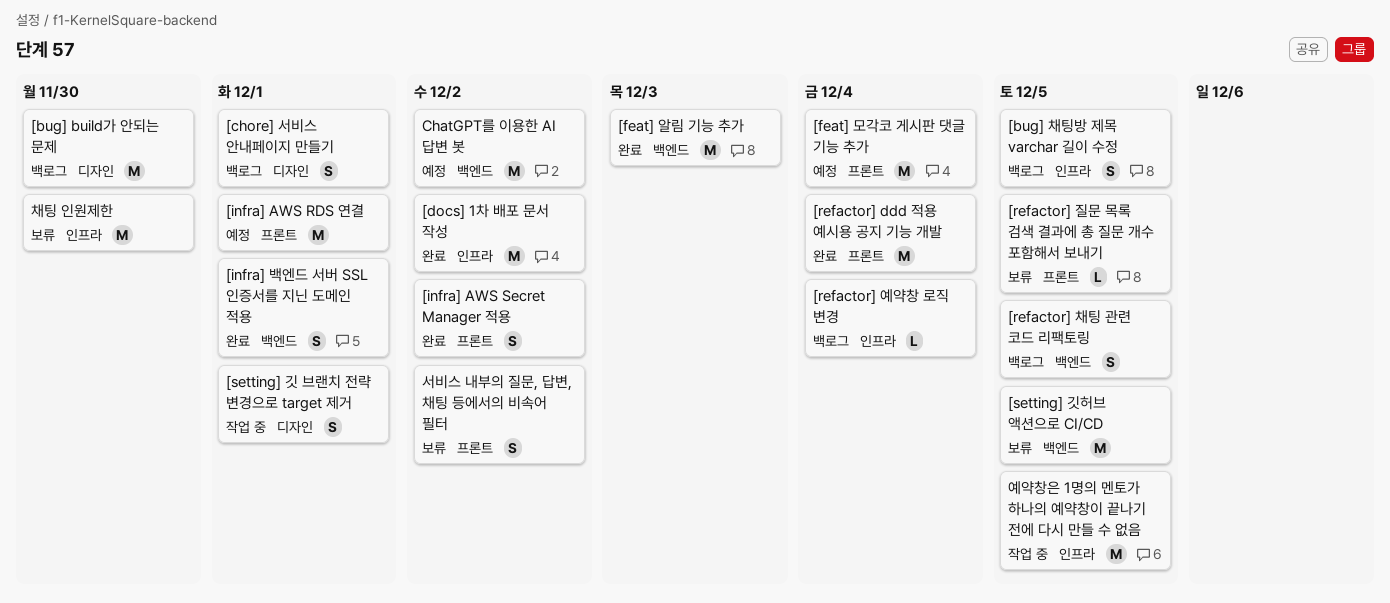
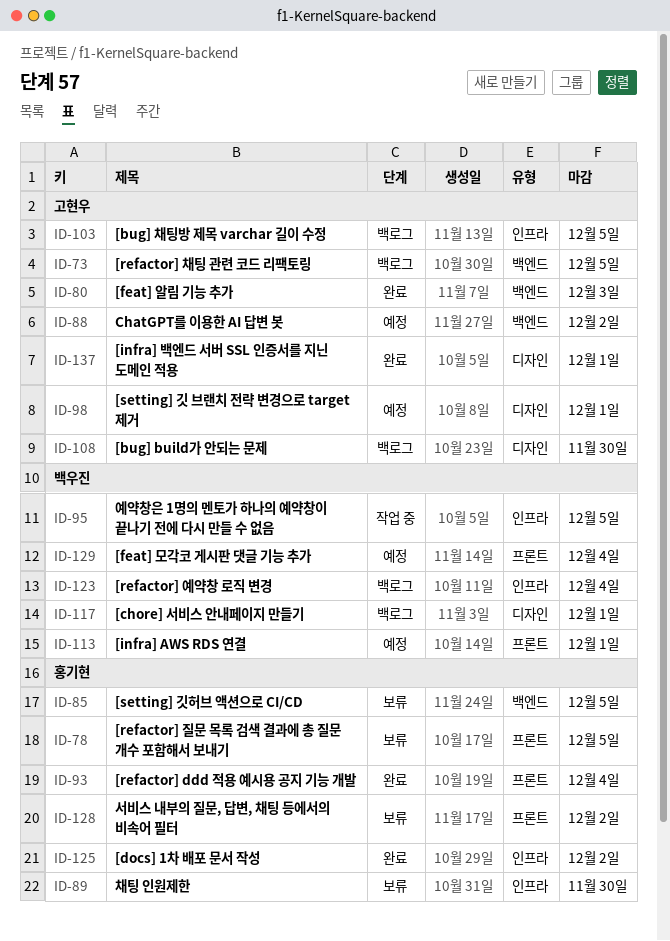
[infra] AWS Secret Manager 적용: present -> none
[infra] 백엔드 서버 SSL 인증서를 지닌 도메인 적용, label: 백엔드 -> 디자인
[setting] 깃 브랜치 전략 변경으로 target 제거, status: 작업 중 -> 예정

